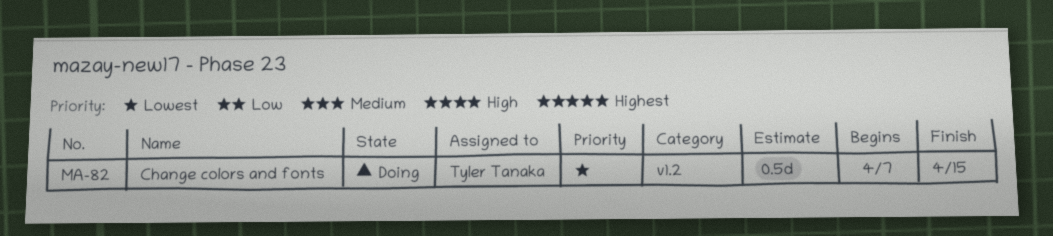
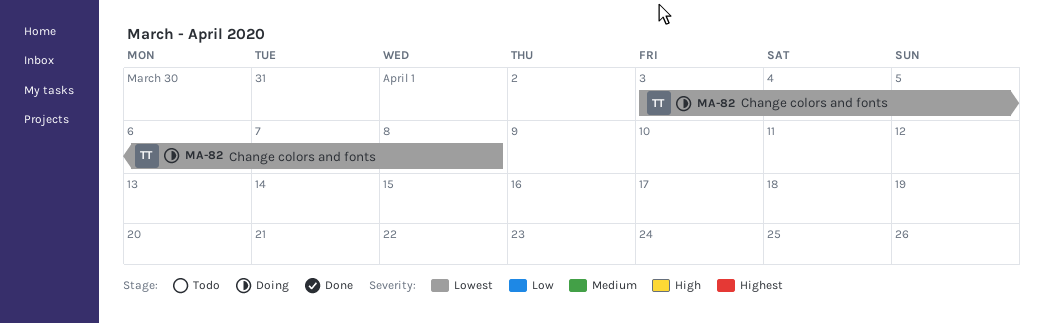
MA-82, start: Apr 7 -> Apr 3
MA-82, due: Apr 15 -> Apr 8

